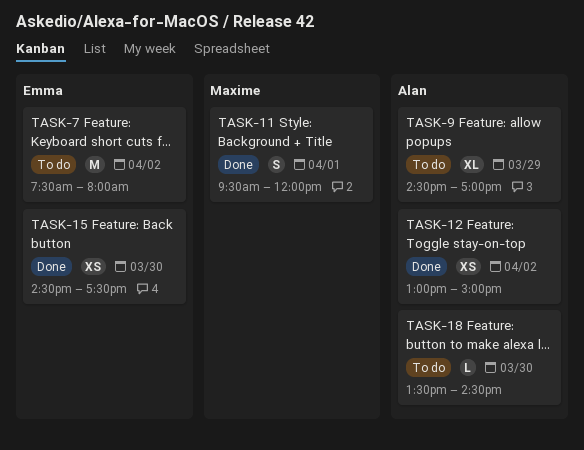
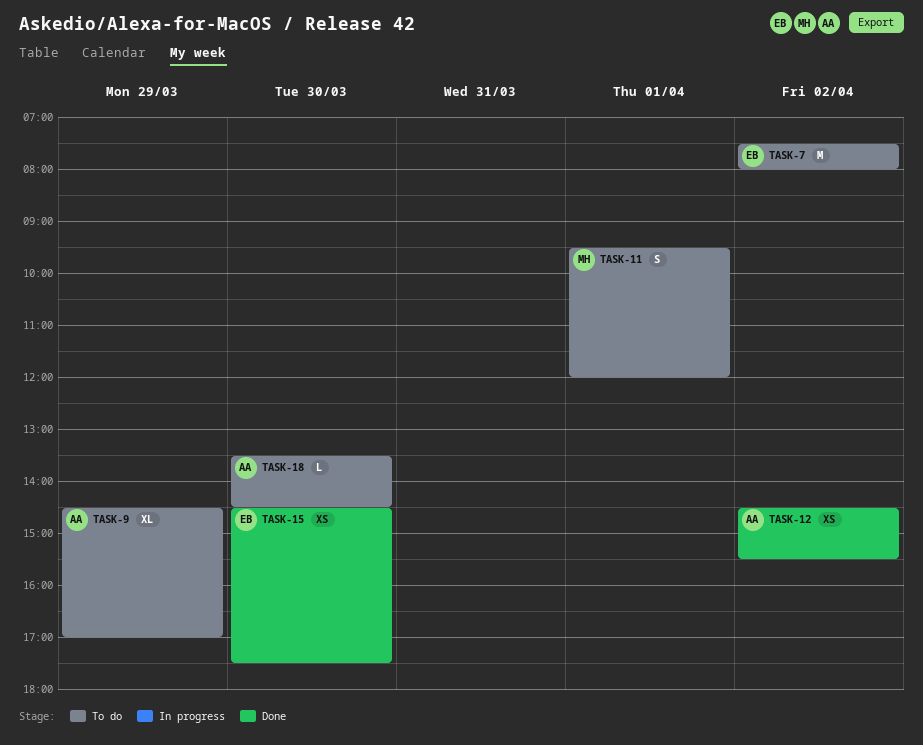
TASK-11, status: Done -> To do
TASK-12, begins: 13:00 -> 14:30
TASK-12, ends: 15:00 -> 15:30

